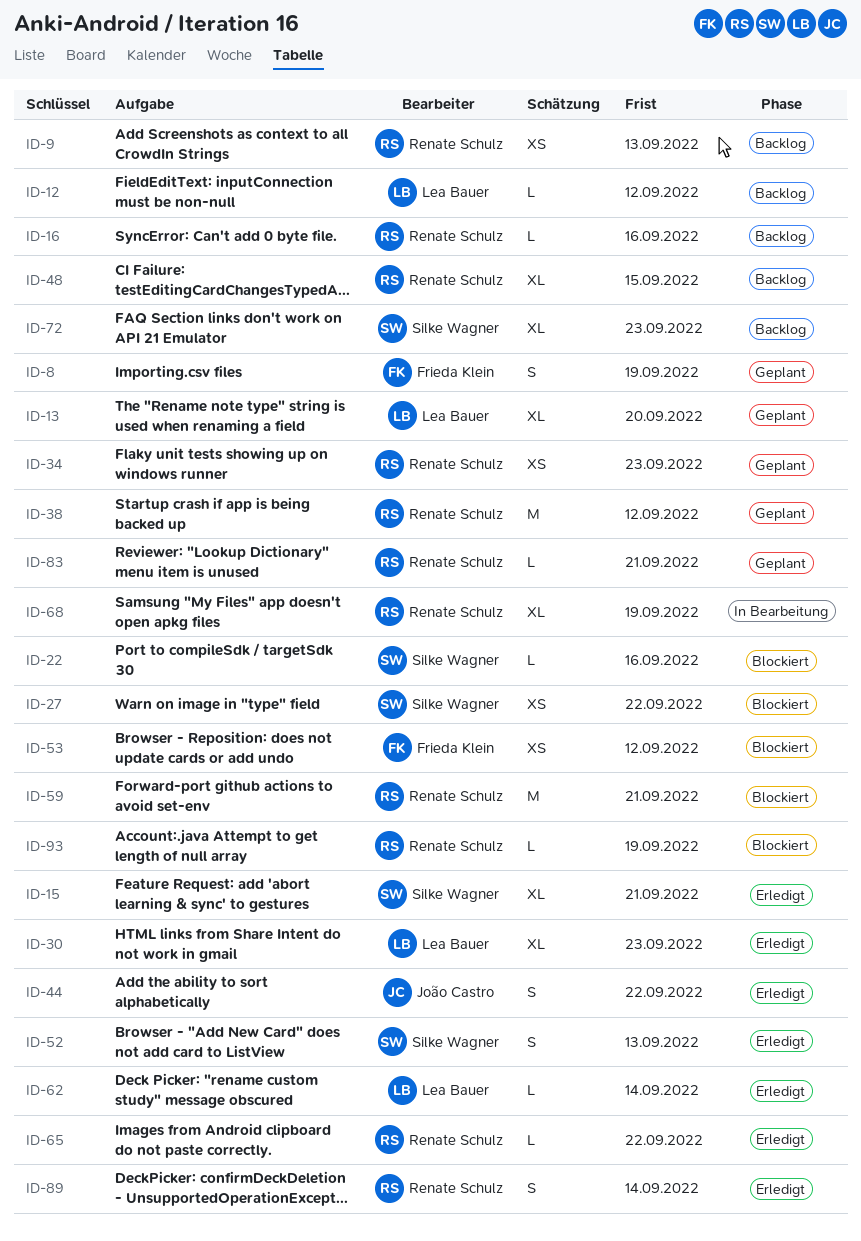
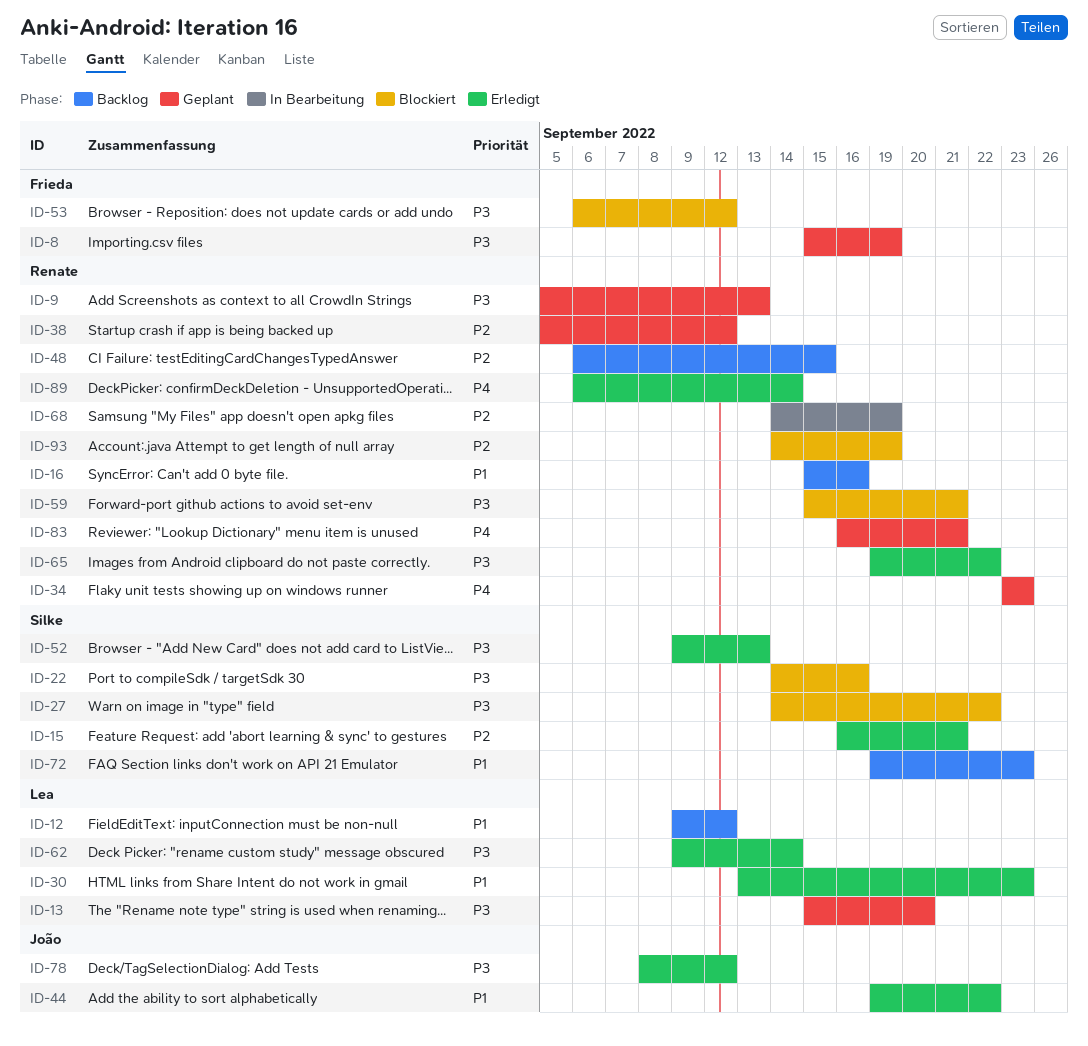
ID-9, status: Backlog -> Geplant
ID-78: none -> present

